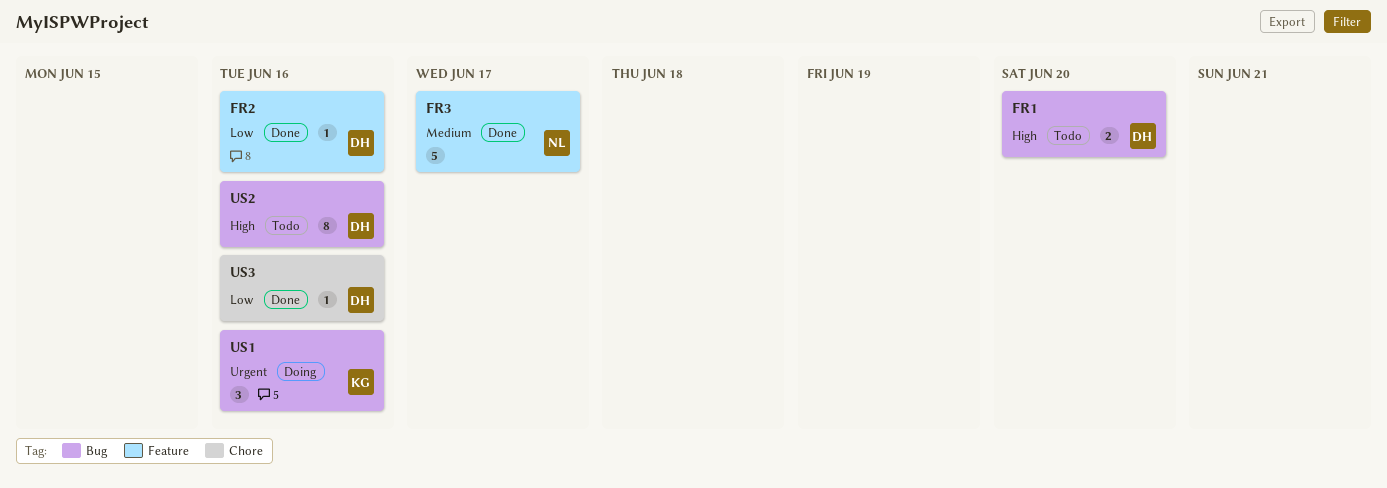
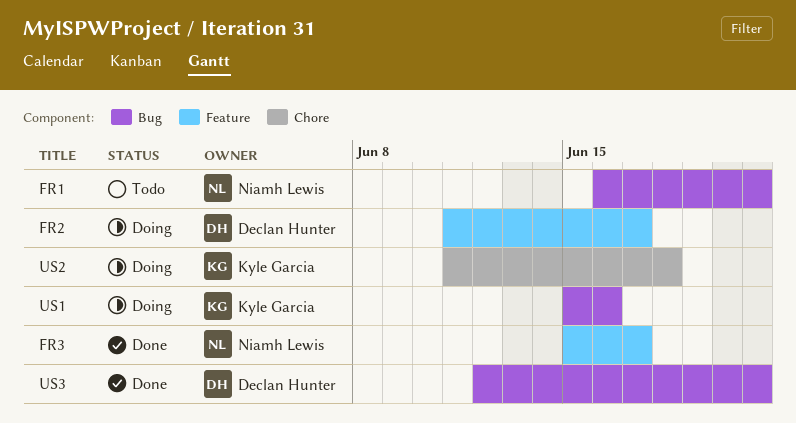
FR1, owner: Declan Hunter -> Niamh Lewis
FR1, due: Jun 20 -> Jun 21
FR2, status: Done -> Doing
FR2, due: Jun 16 -> Jun 17
US2, status: Todo -> Doing
US2, owner: Declan Hunter -> Kyle Garcia
US2, label: Bug -> Chore
US2, due: Jun 16 -> Jun 18
US3, label: Chore -> Bug
US3, due: Jun 16 -> Jun 21

